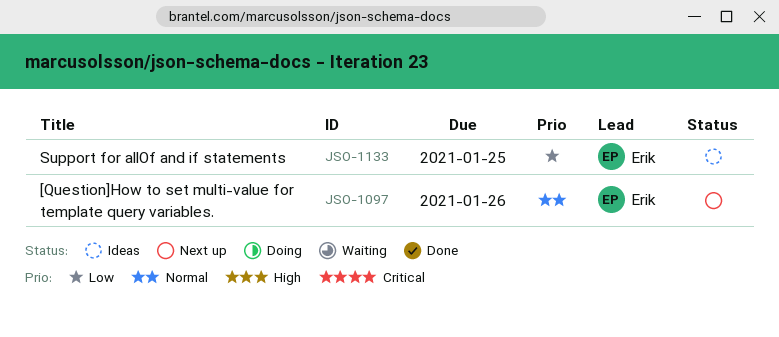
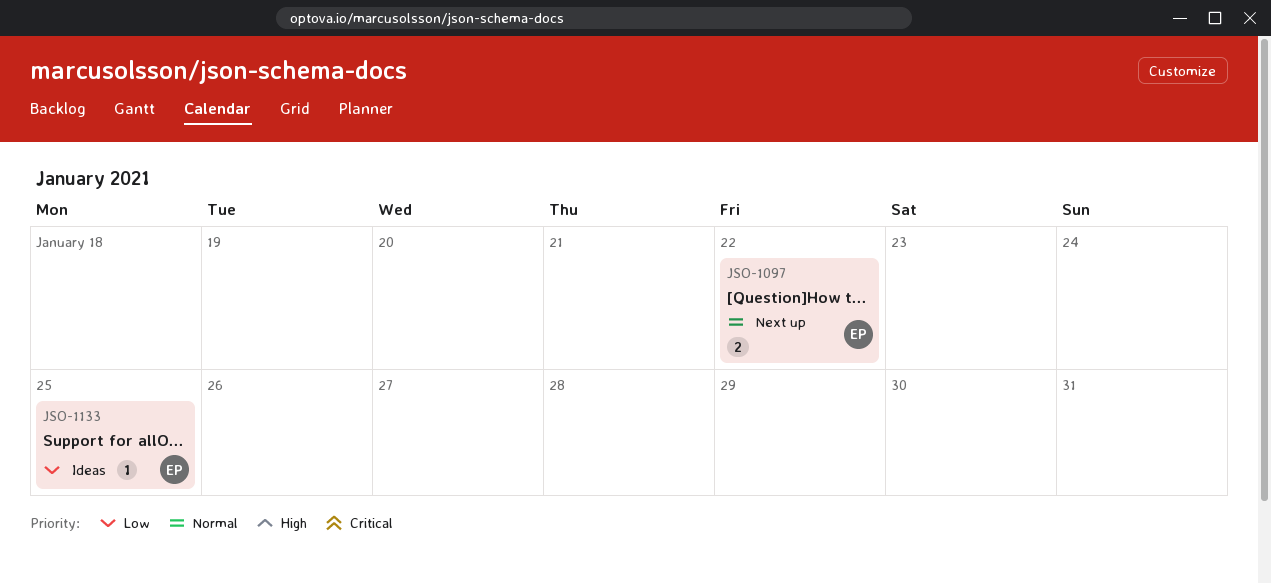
JSO-1097, due: Jan 26 -> Jan 22

